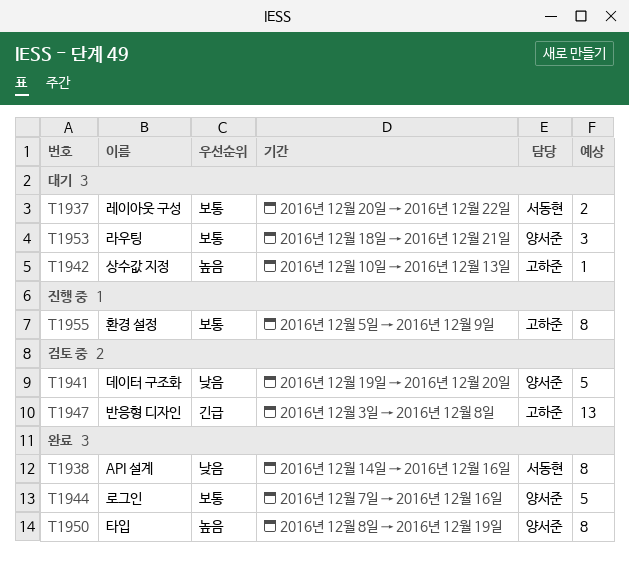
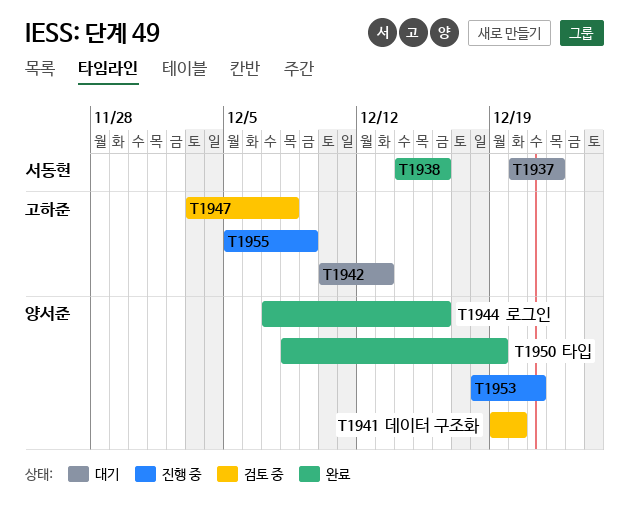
T1953, status: 대기 -> 진행 중

